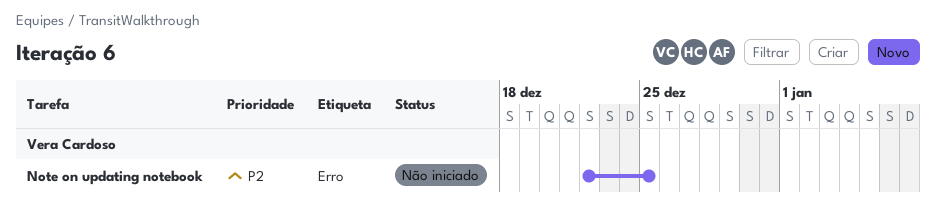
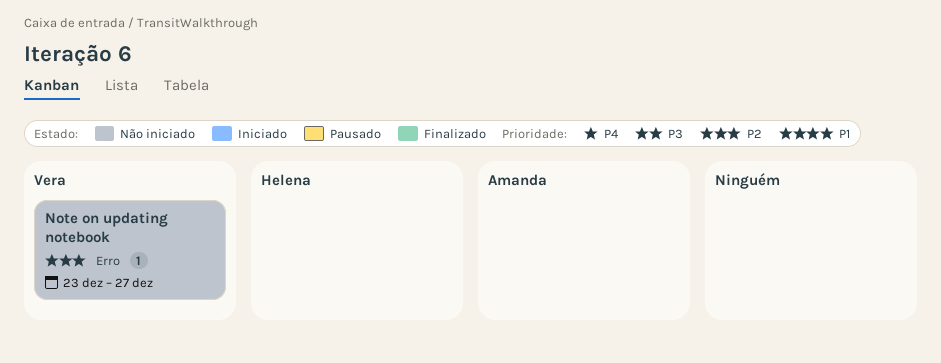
Note on updating notebook, start: Dec 22 -> Dec 23
Note on updating notebook, due: Dec 25 -> Dec 27

